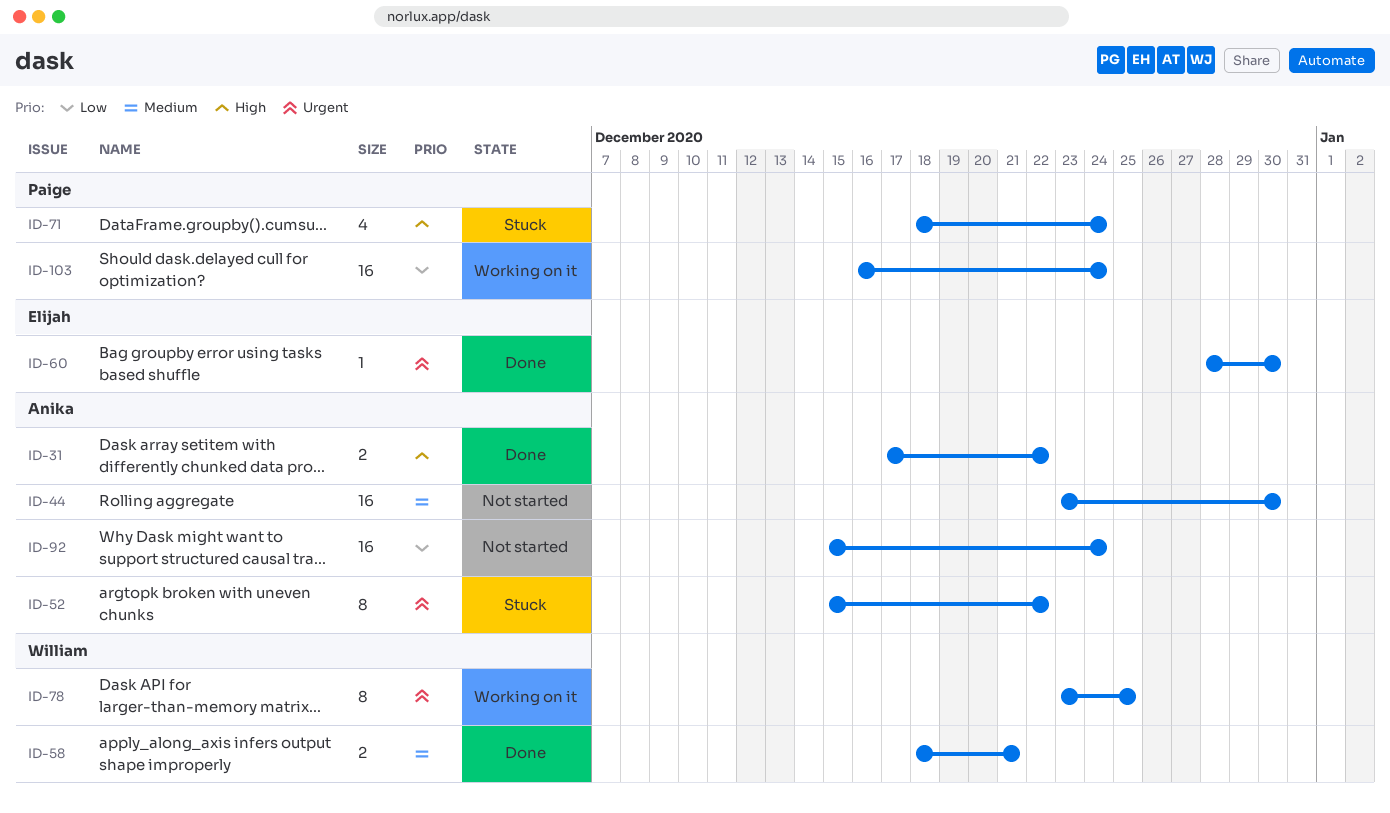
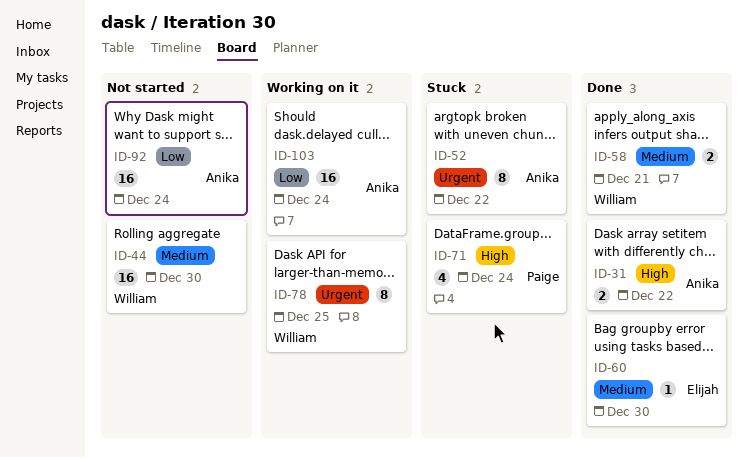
ID-44, owner: Anika -> William
ID-60, priority: Urgent -> Medium
ID-103, owner: Paige -> Anika

